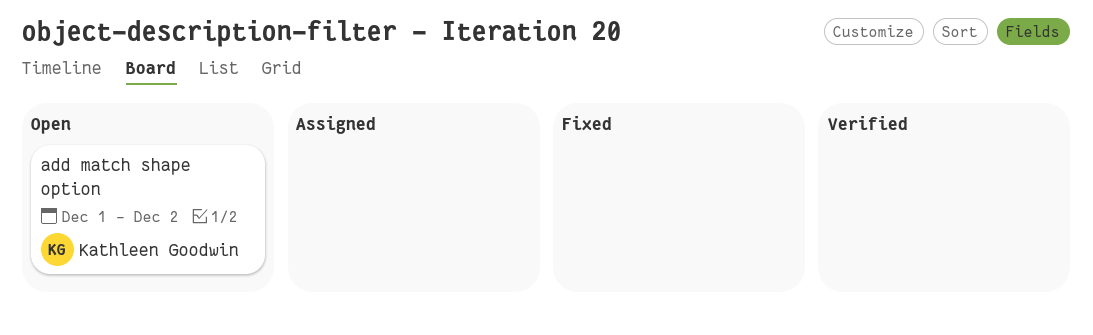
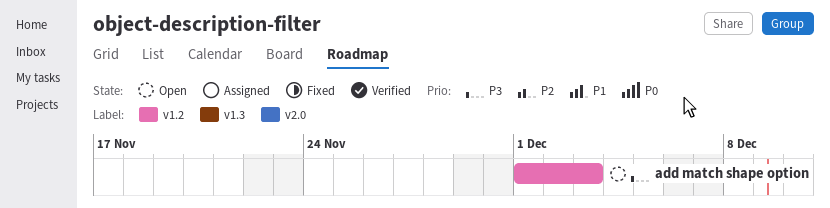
add match shape option, due: Dec 2 -> Dec 3

